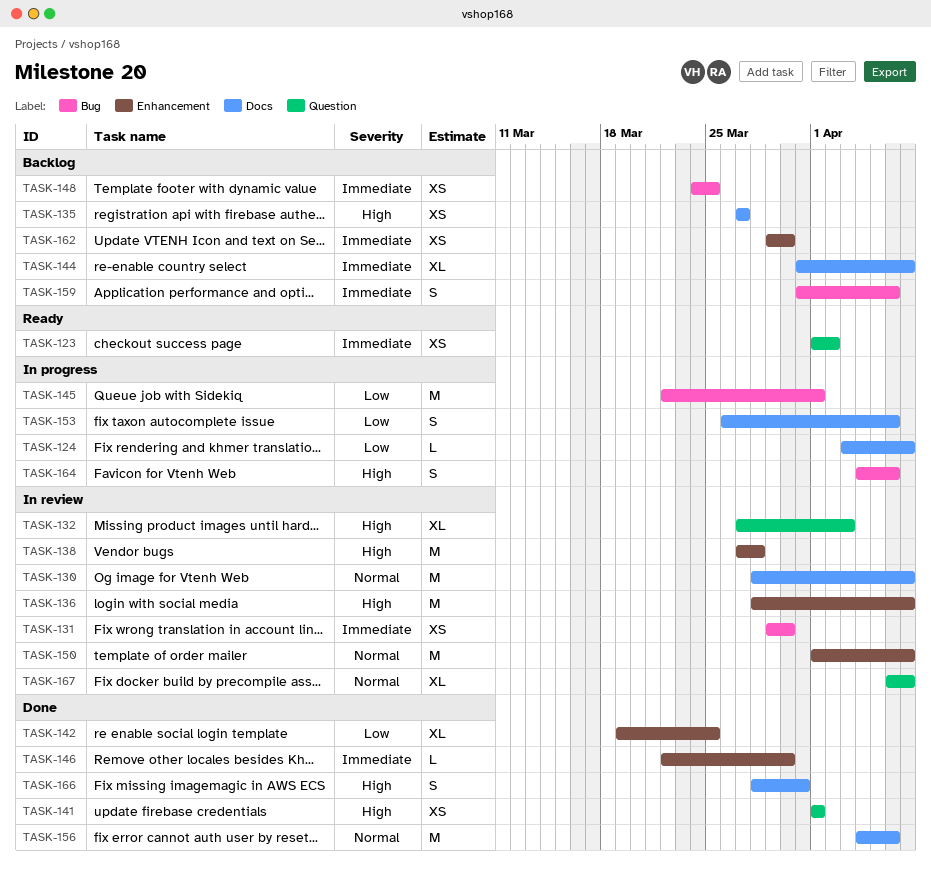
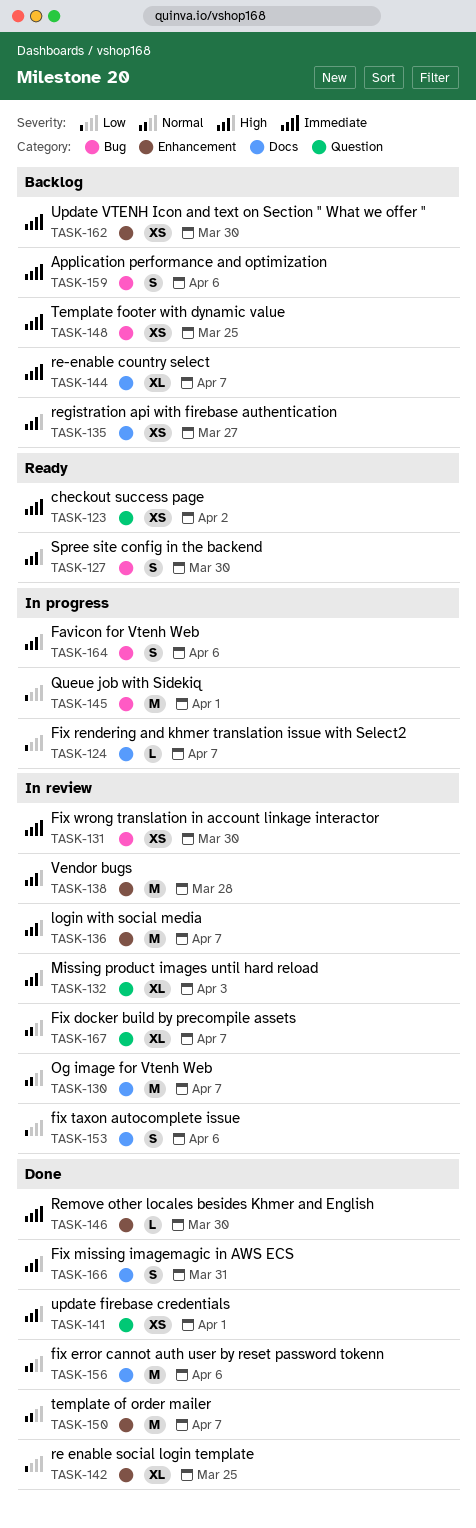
TASK-127: none -> present
TASK-150, status: In review -> Done
TASK-153, status: In progress -> In review

